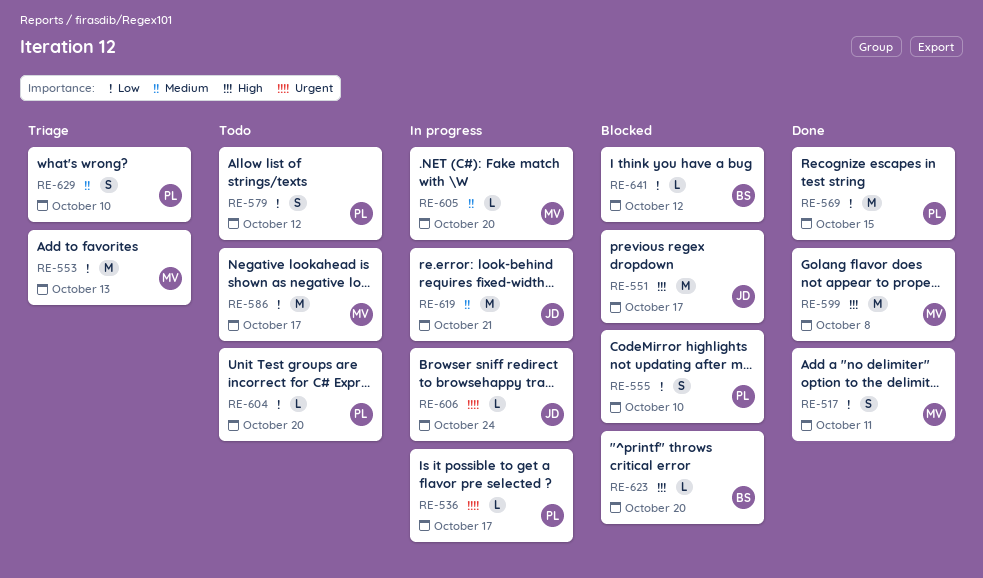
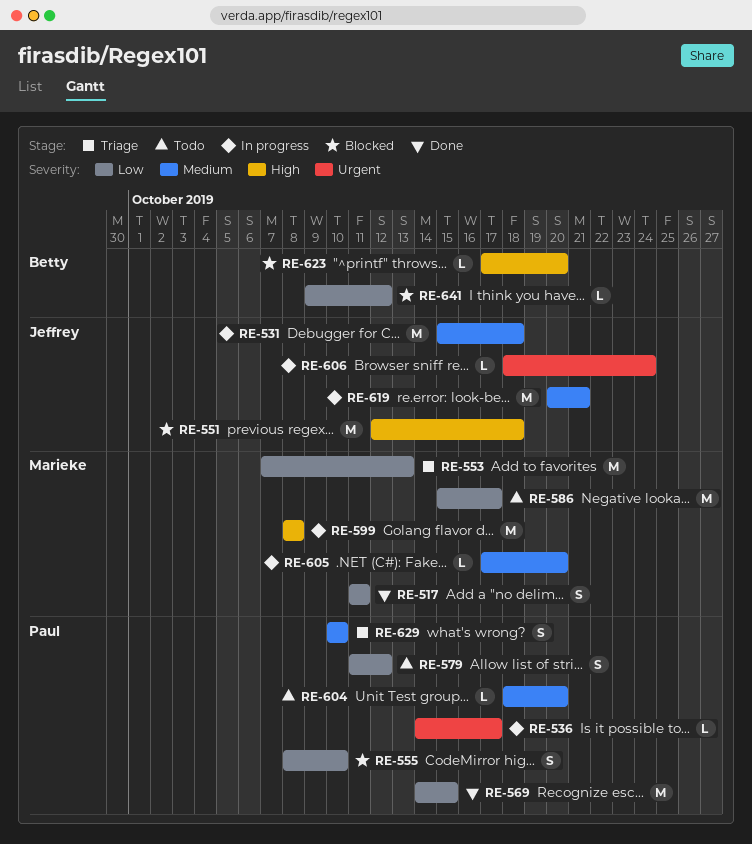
RE-531: none -> present
RE-551, due: Oct 17 -> Oct 18
RE-599, status: Done -> In progress
RE-604, priority: Low -> Medium

